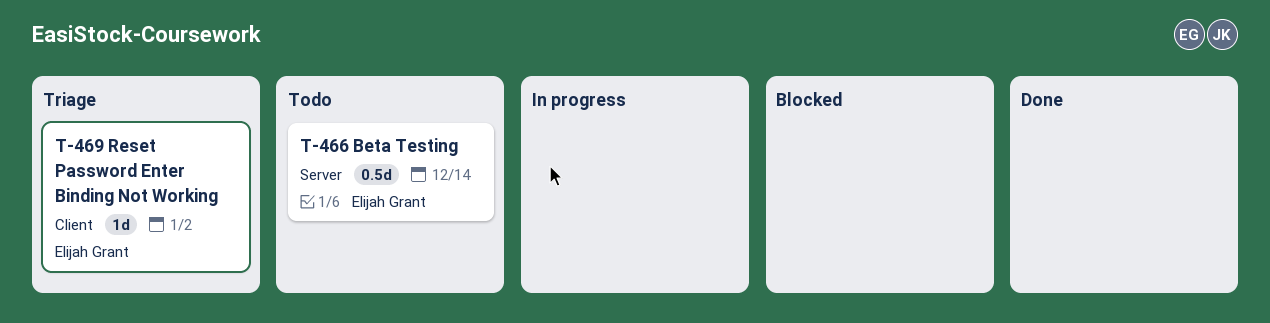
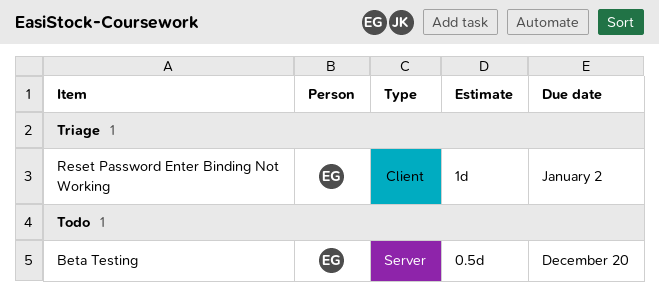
Beta Testing, due: Dec 14 -> Dec 20

